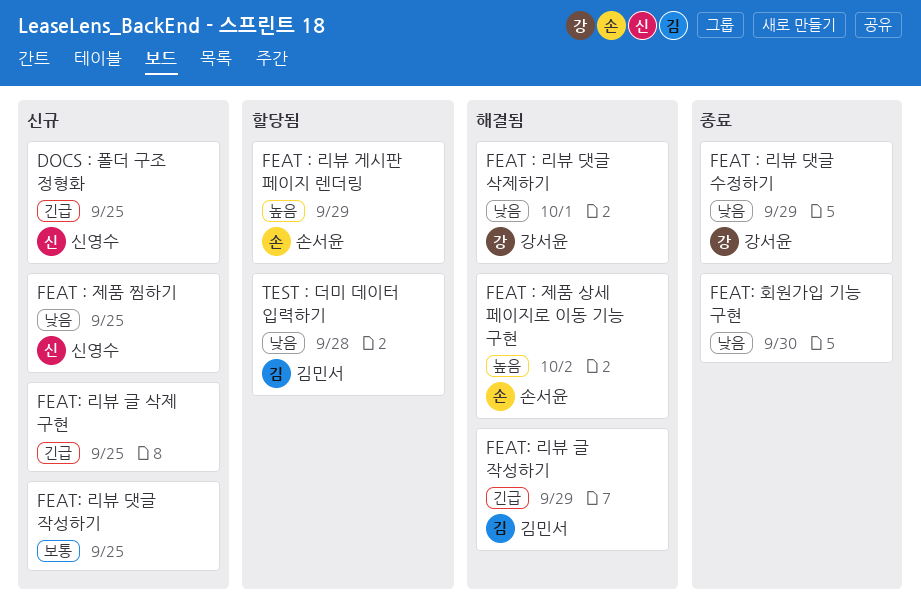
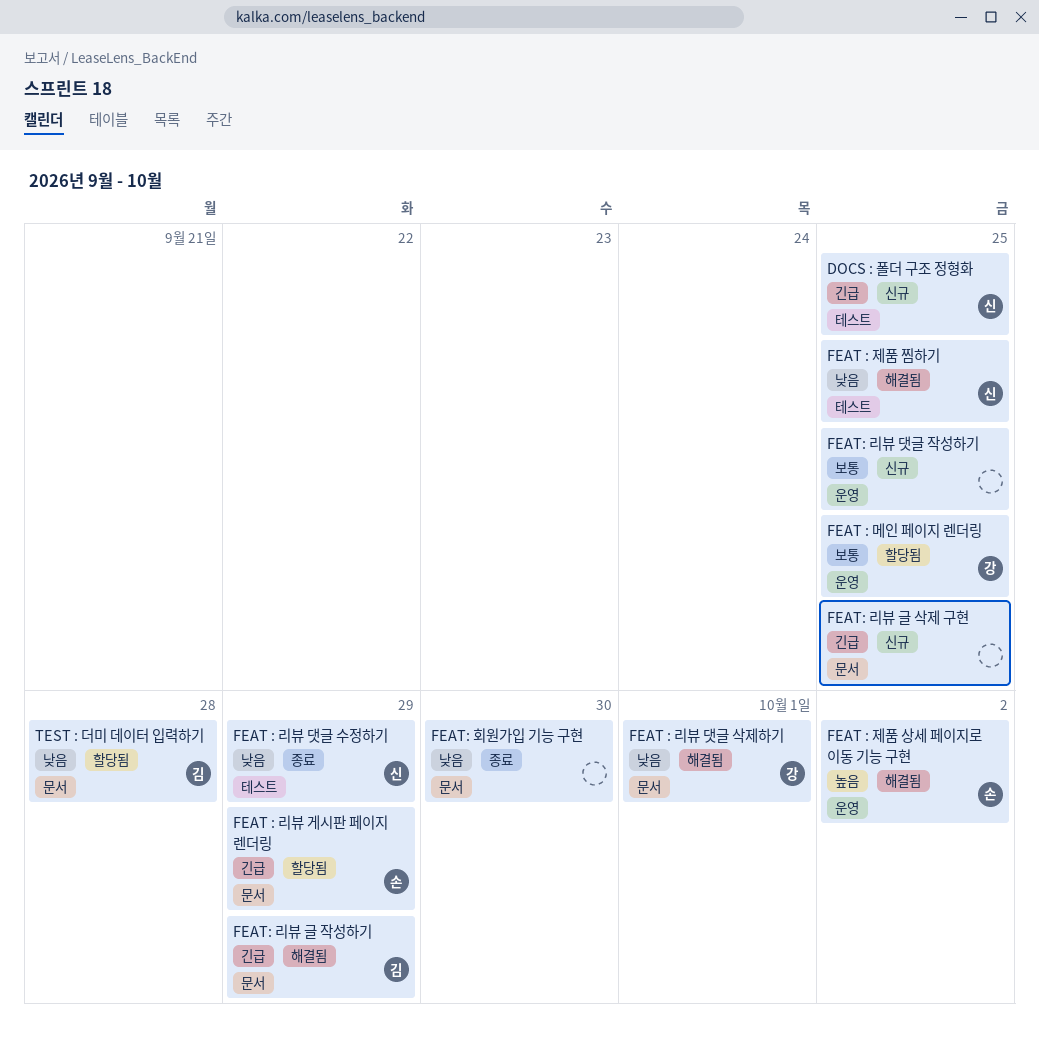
FEAT : 리뷰 게시판 페이지 렌더링, priority: 높음 -> 긴급
FEAT : 리뷰 댓글 수정하기, owner: 강서윤 -> 신영수
FEAT : 메인 페이지 렌더링: none -> present
FEAT : 제품 찜하기, status: 신규 -> 해결됨

